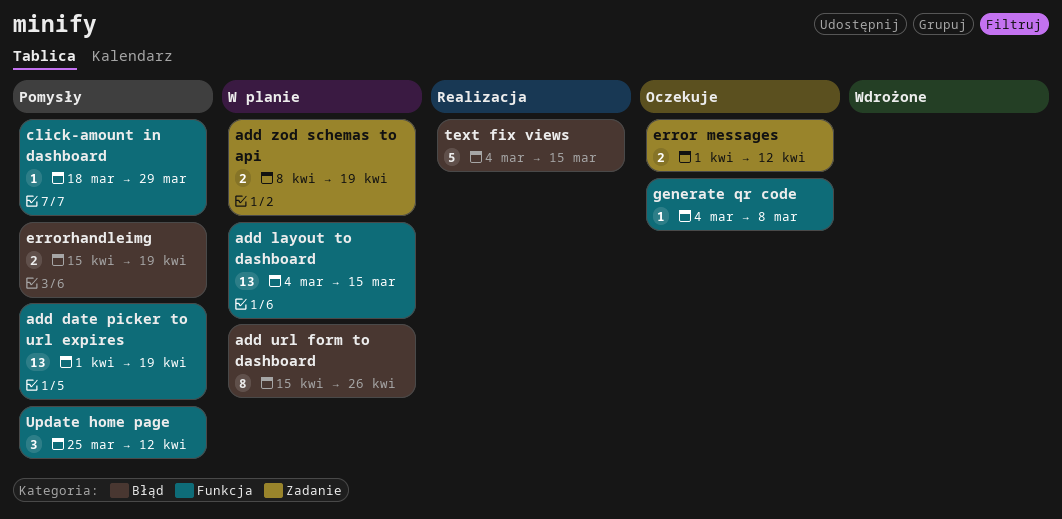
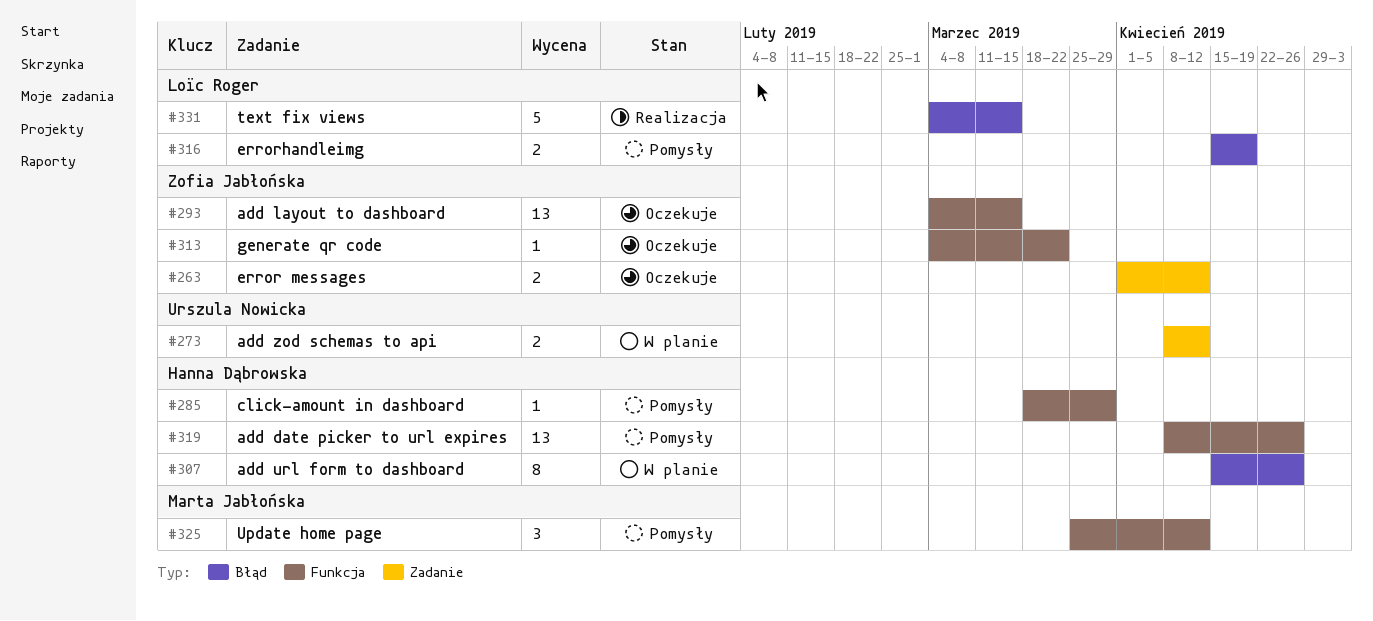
add date picker to url expires, start: Apr 1 -> Apr 8
add date picker to url expires, due: Apr 19 -> Apr 26
add layout to dashboard, status: W planie -> Oczekuje
add zod schemas to api, due: Apr 19 -> Apr 12
generate qr code, due: Mar 8 -> Mar 22

